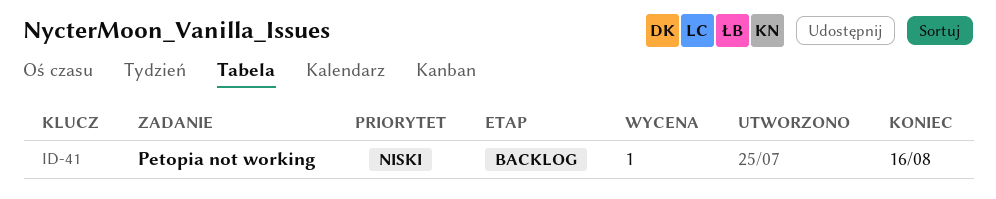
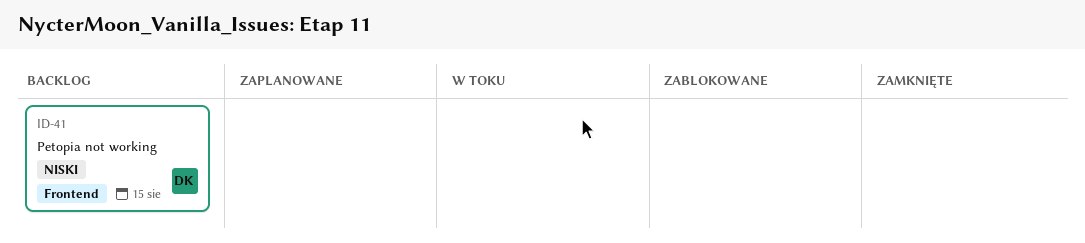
ID-41, due: Aug 16 -> Aug 15

